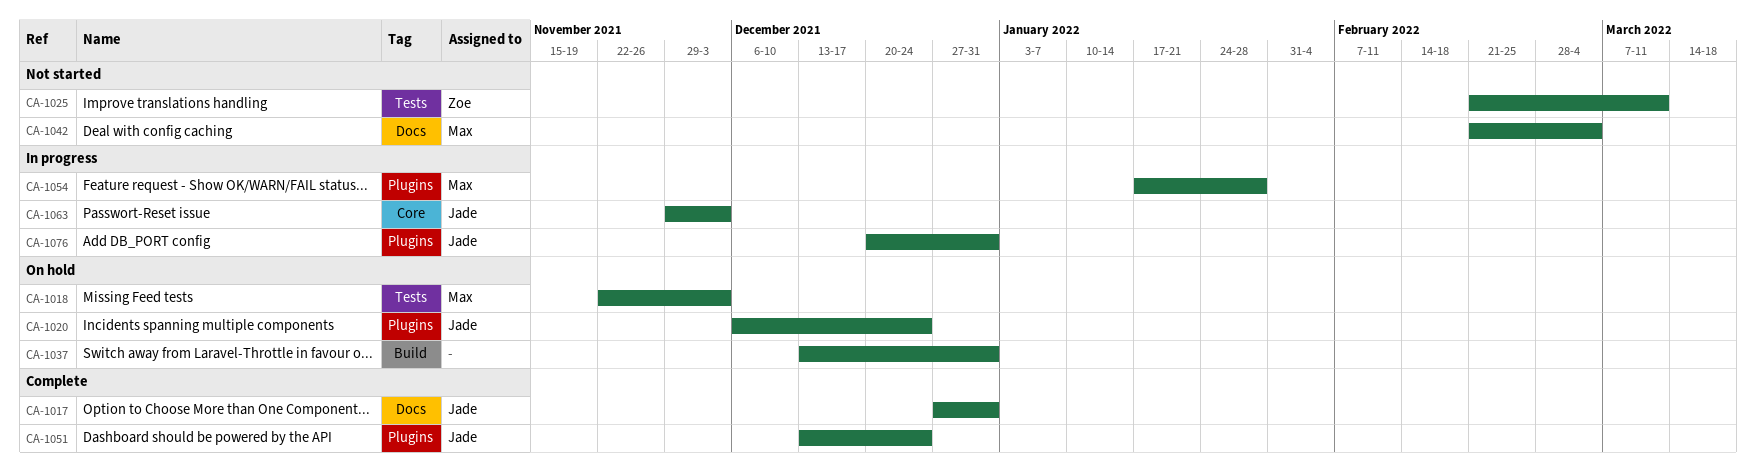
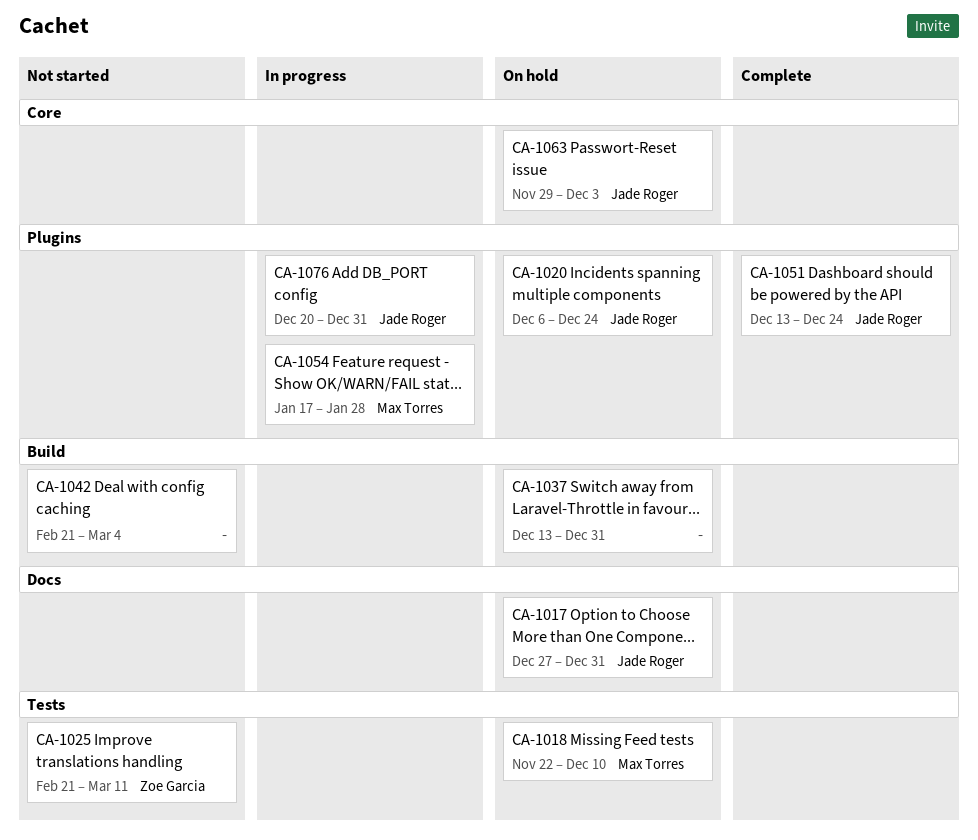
CA-1017, status: Complete -> On hold
CA-1018, due: Dec 3 -> Dec 10
CA-1042, owner: Max Torres -> none
CA-1042, label: Docs -> Build
CA-1063, status: In progress -> On hold

